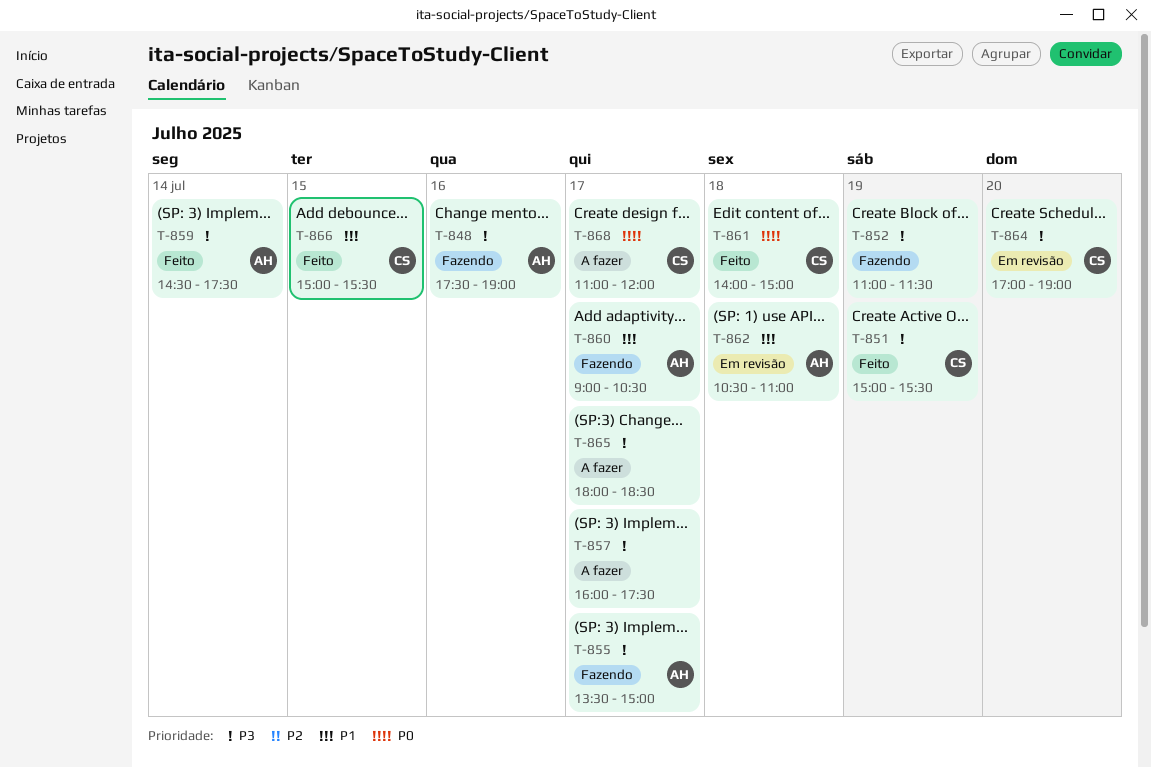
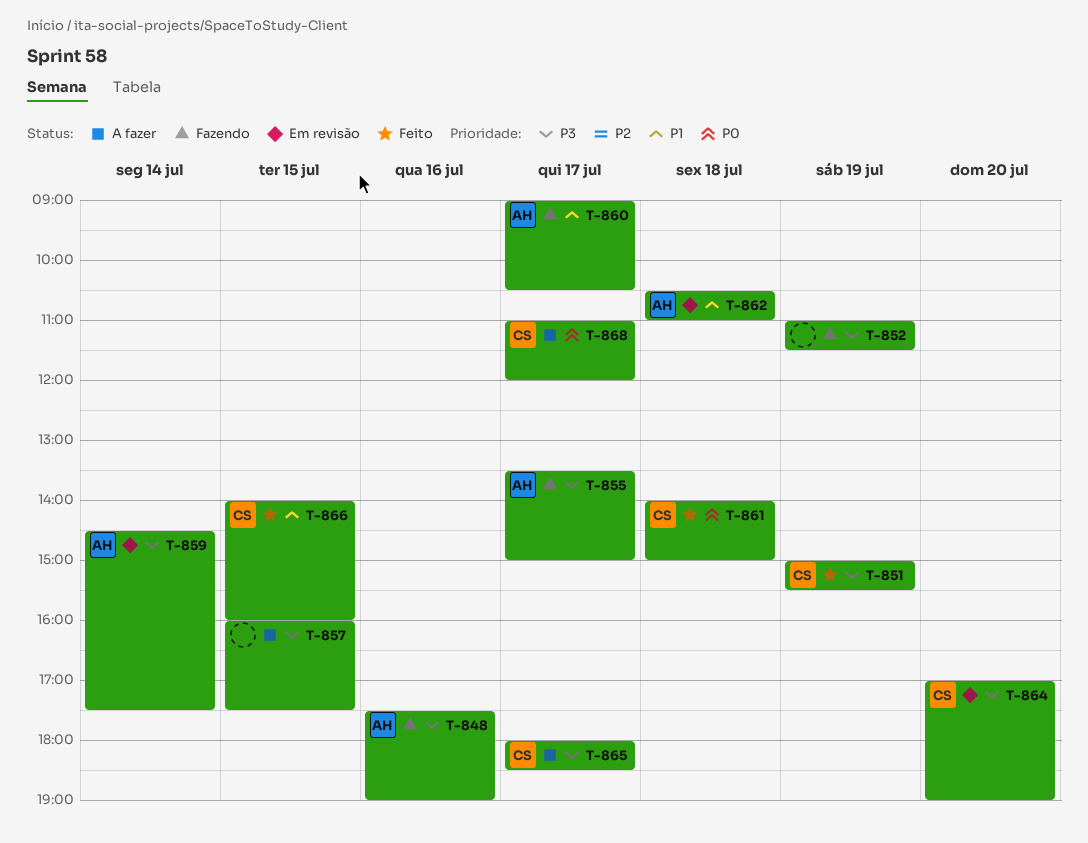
T-857, day: Jul 17 -> Jul 15
T-859, status: Feito -> Em revisão
T-865, owner: none -> CS
T-866, begins: 15:00 -> 14:00
T-866, ends: 15:30 -> 16:00

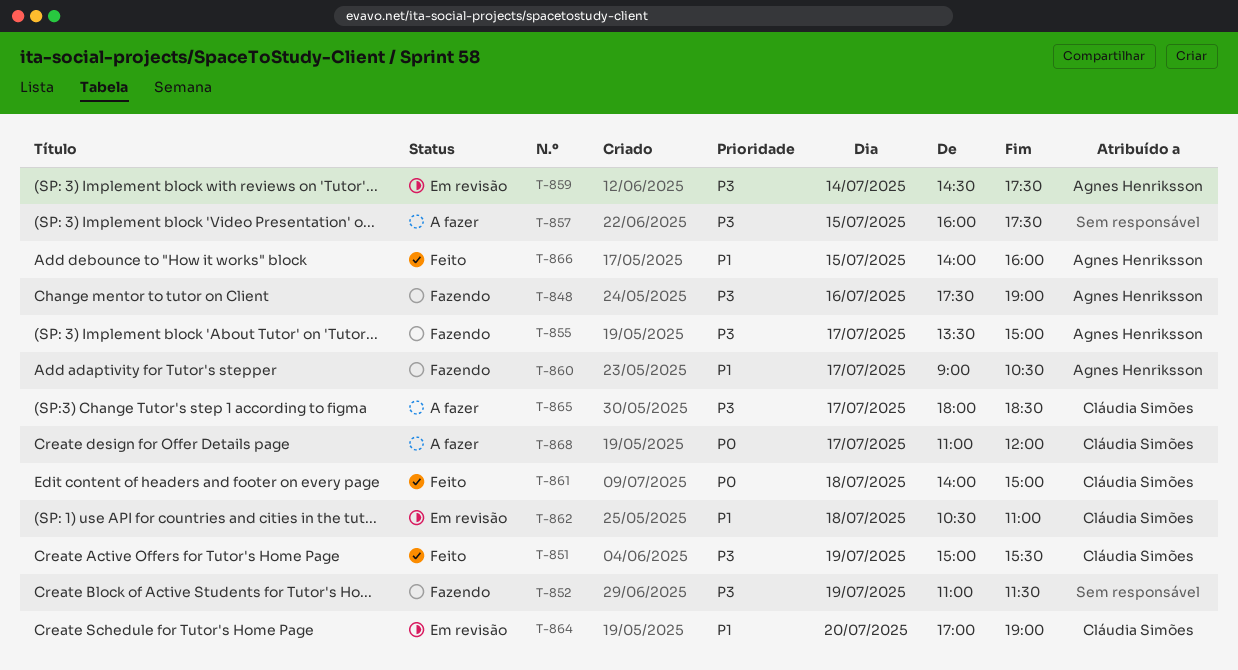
T-862, owner: Agnes Henriksson -> Cláudia Simões
T-864, priority: P3 -> P1
T-866, owner: Cláudia Simões -> Agnes Henriksson

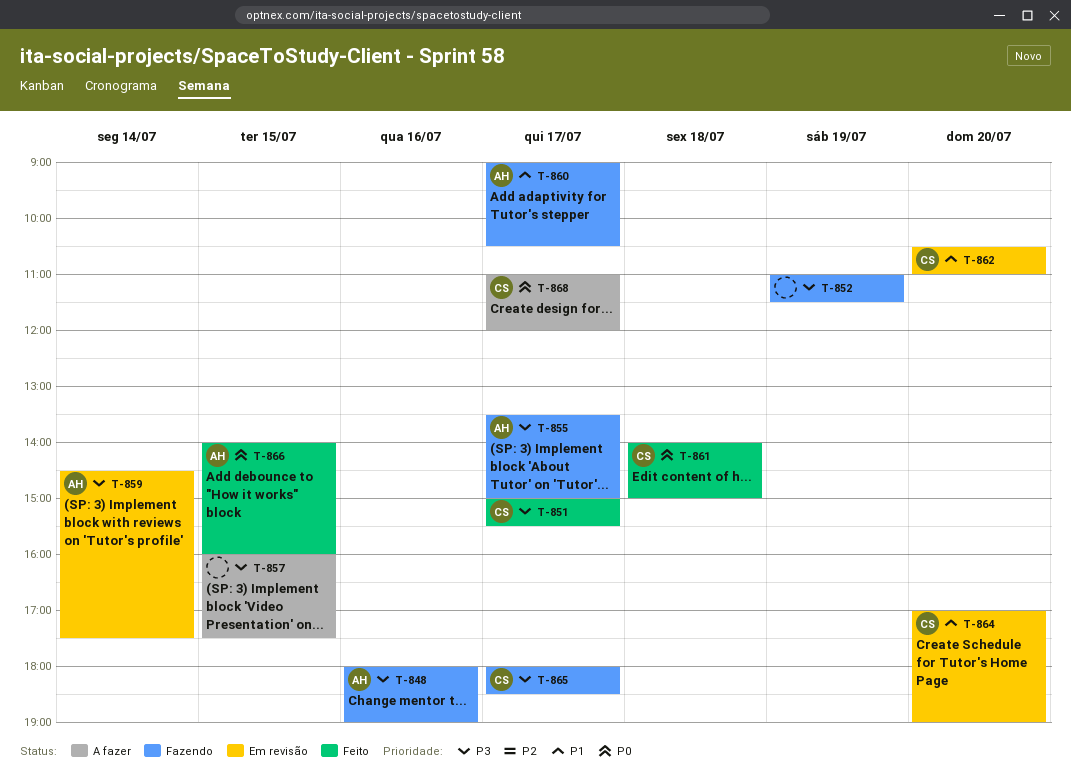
T-848, begins: 17:30 -> 18:00
T-851, day: Jul 19 -> Jul 17
T-862, day: Jul 18 -> Jul 20
T-865, status: A fazer -> Fazendo
T-866, priority: P1 -> P0

